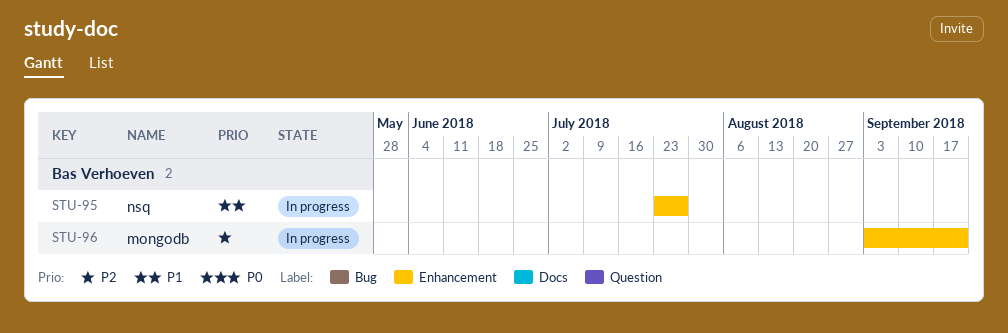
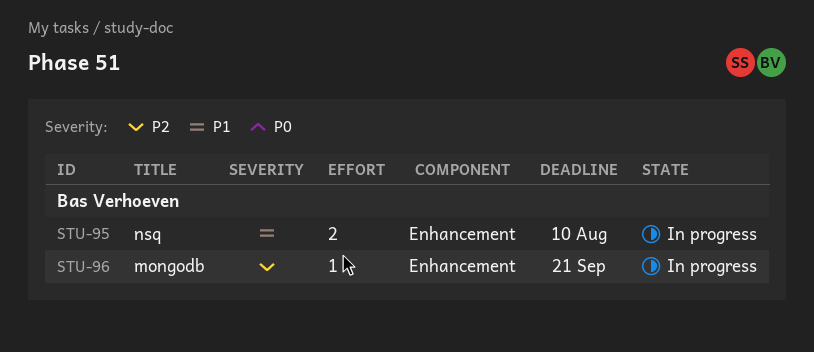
STU-95, due: Jul 27 -> Aug 10

